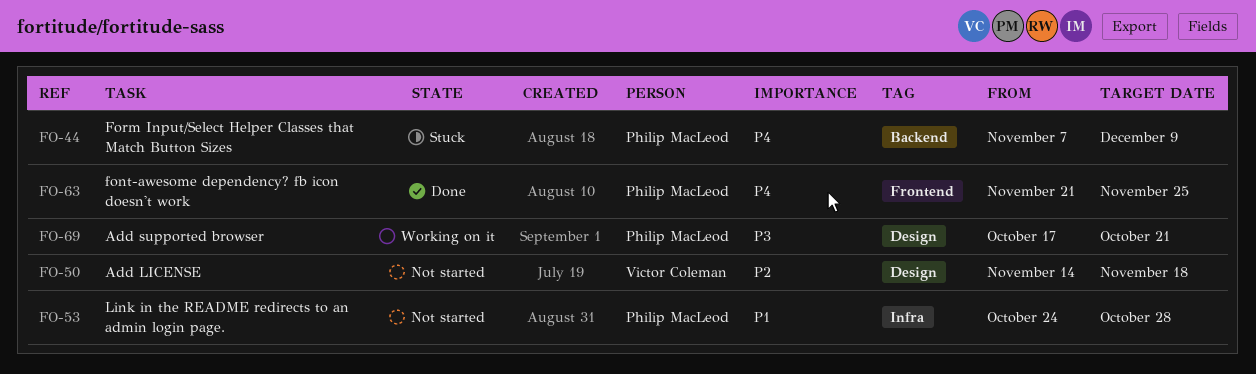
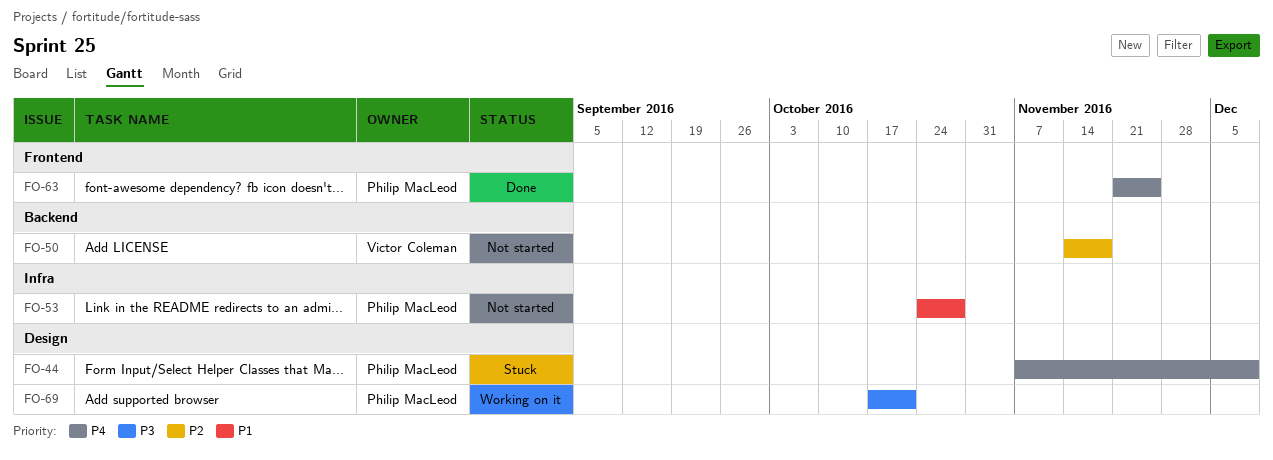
FO-44, label: Backend -> Design
FO-50, label: Design -> Backend

